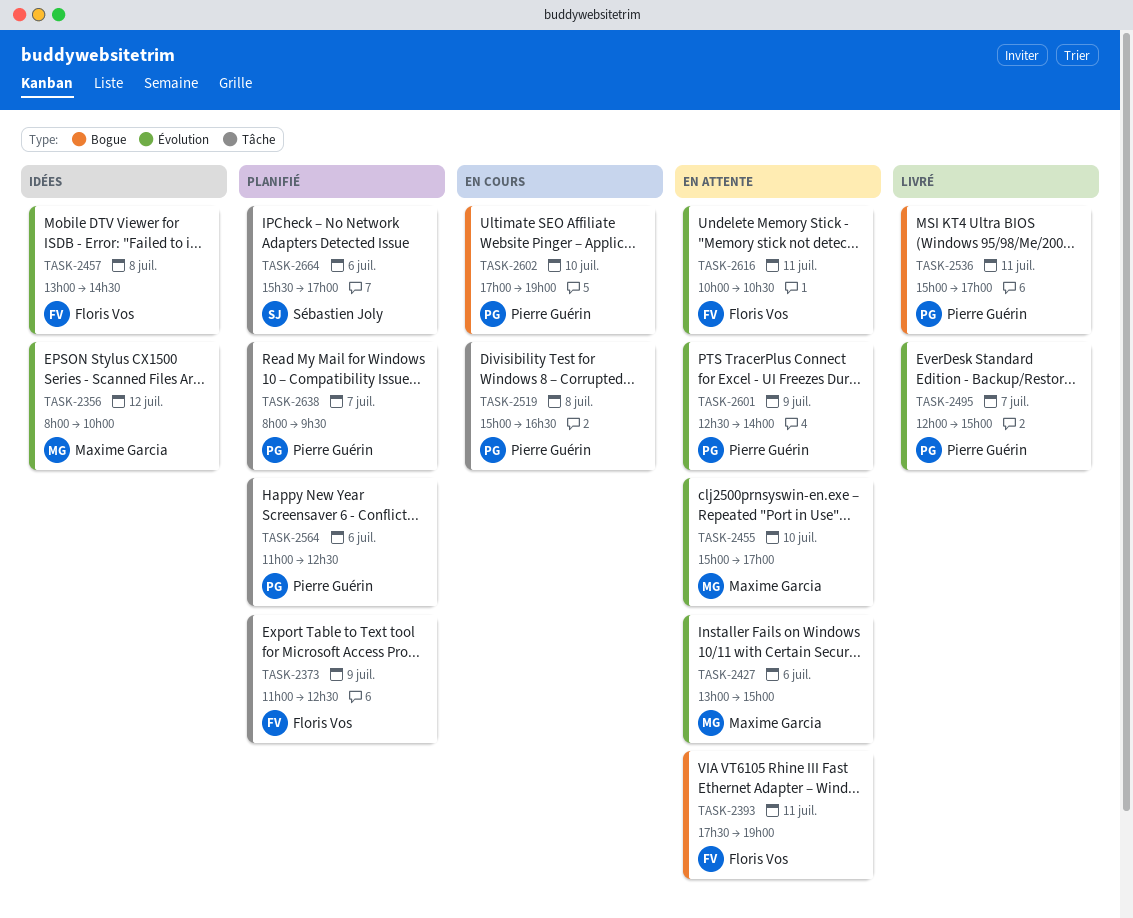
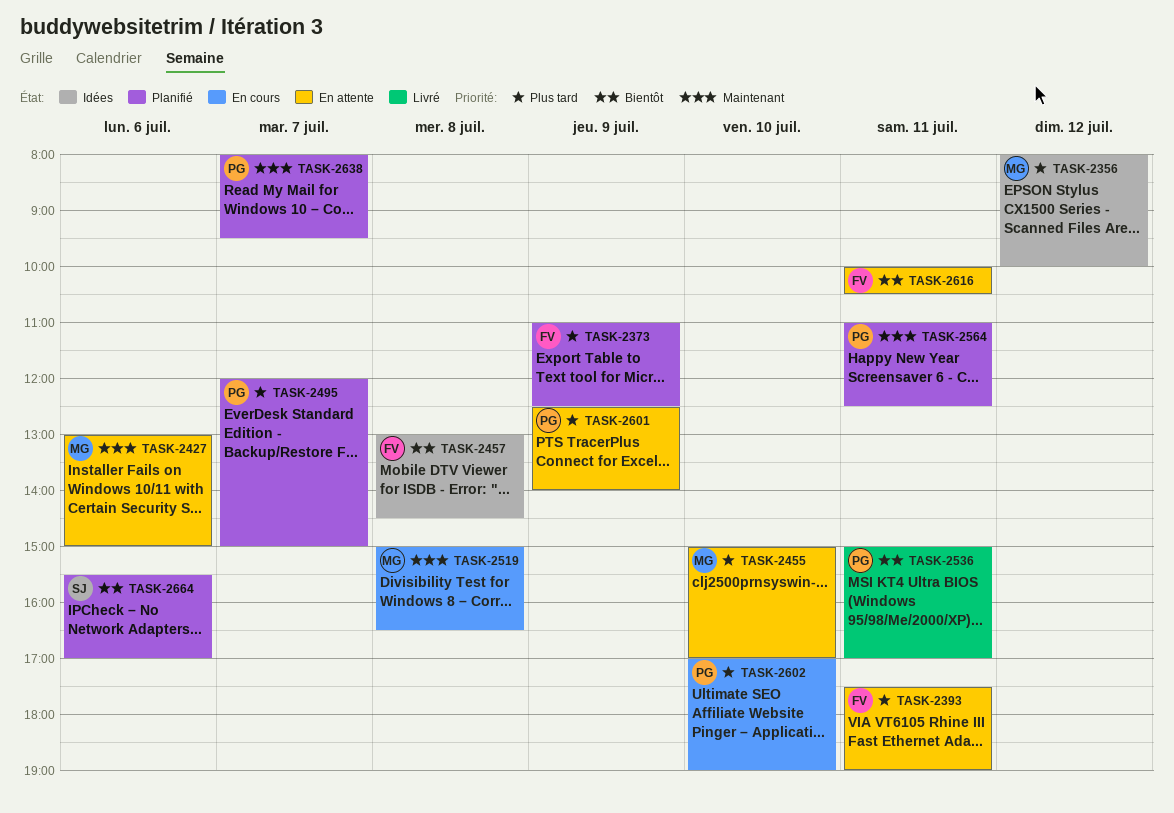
TASK-2495, status: Livré -> Planifié
TASK-2519, owner: Pierre Guérin -> Maxime Garcia
TASK-2564, day: Jul 6 -> Jul 11

